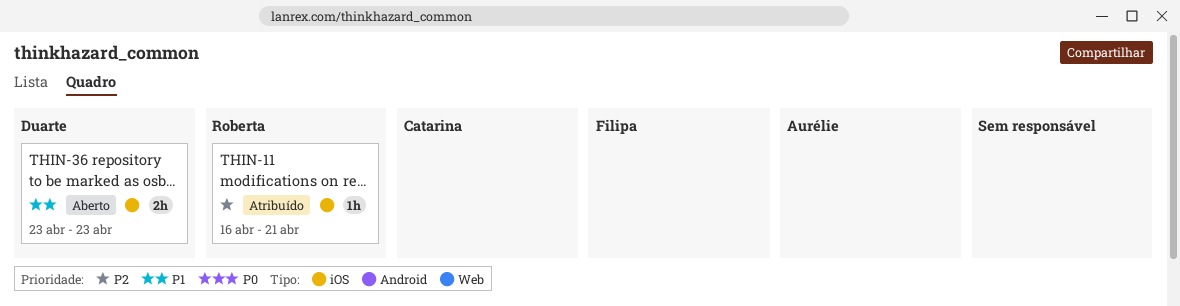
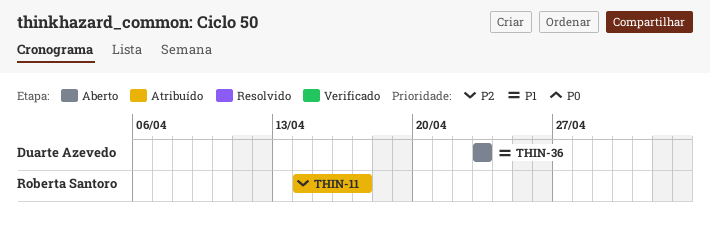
THIN-11, start: Apr 16 -> Apr 14
THIN-11, due: Apr 21 -> Apr 17

